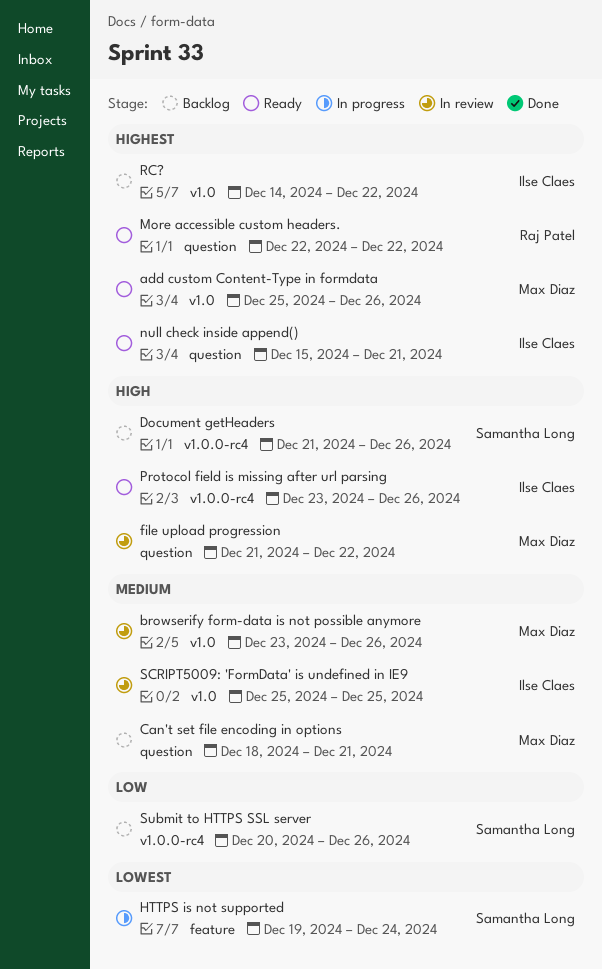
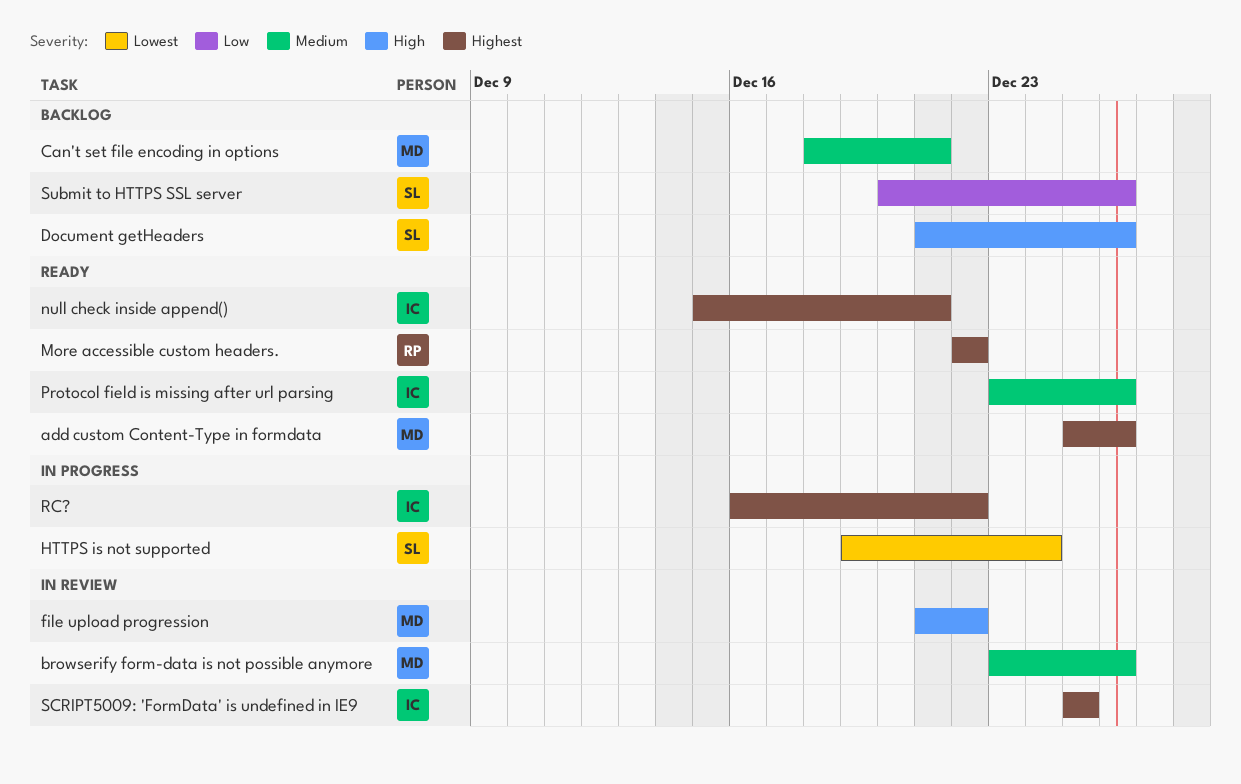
Protocol field is missing after url parsing, priority: High -> Medium
RC?, status: Backlog -> In progress
RC?, start: Dec 14 -> Dec 16
SCRIPT5009: 'FormData' is undefined in IE9, priority: Medium -> Highest

